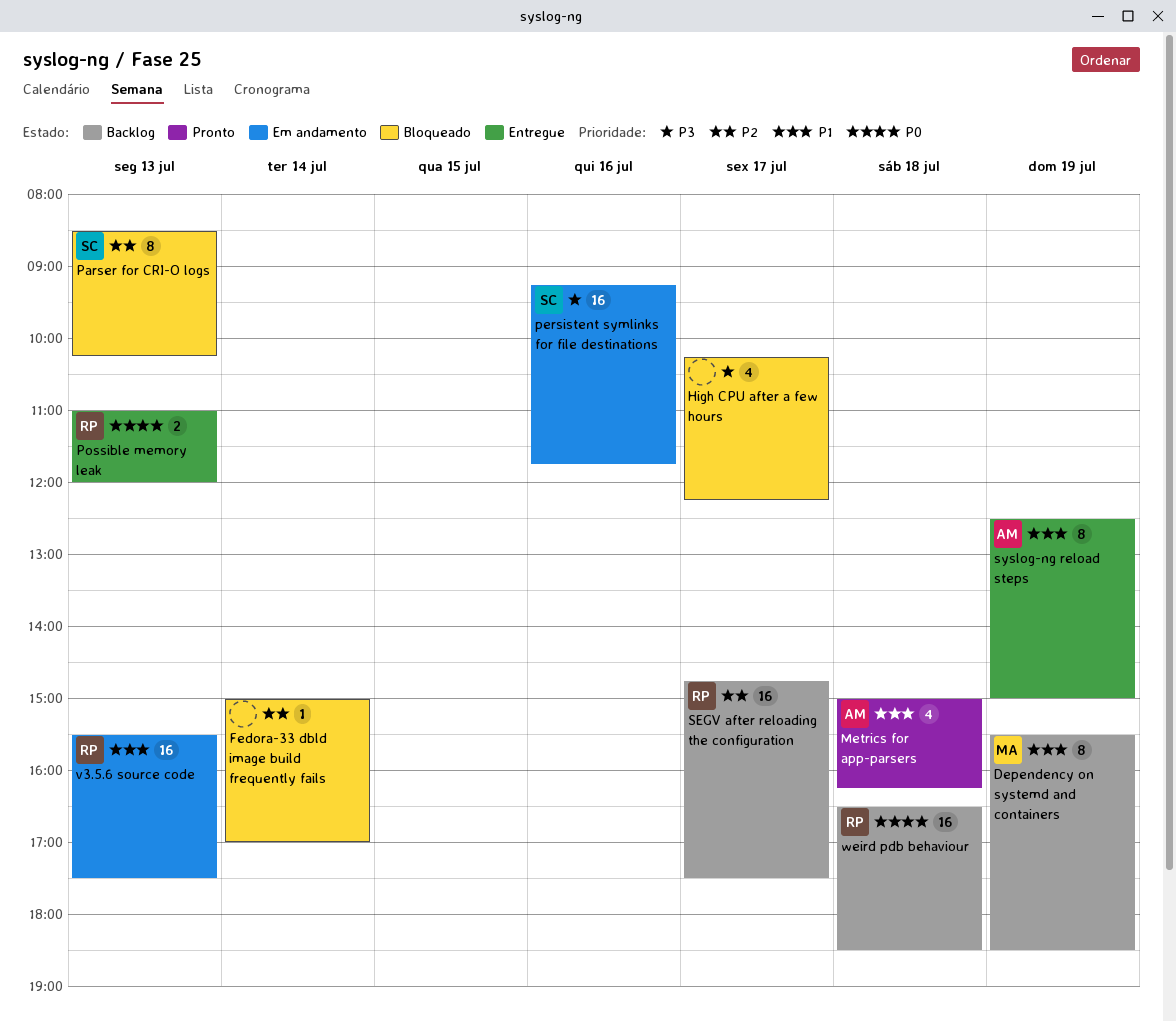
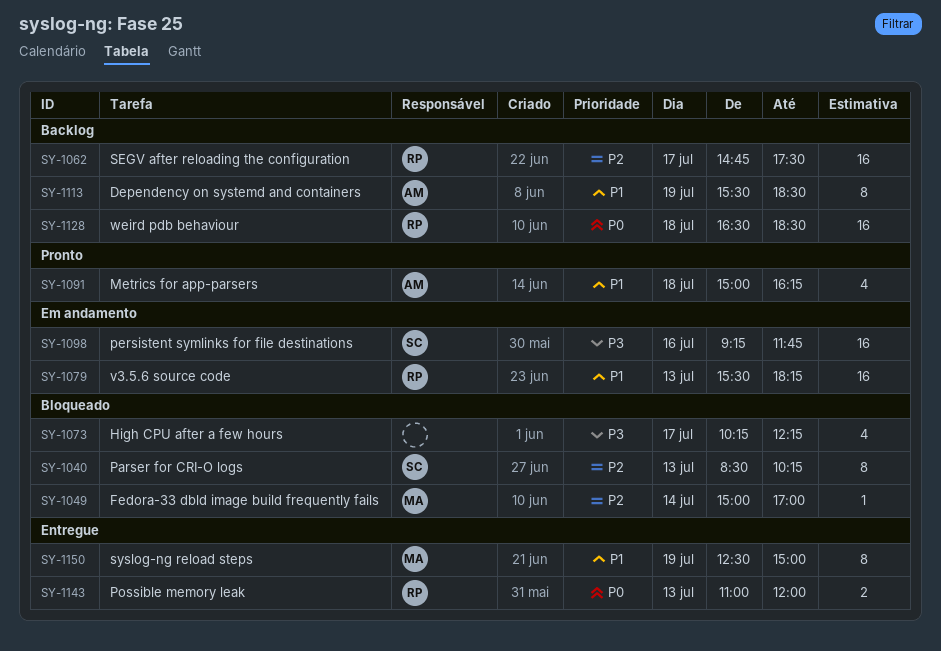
Dependency on systemd and containers, owner: MA -> AM
Fedora-33 dbld image build frequently fails, owner: none -> MA
syslog-ng reload steps, owner: AM -> MA
v3.5.6 source code, ends: 17:30 -> 18:15

